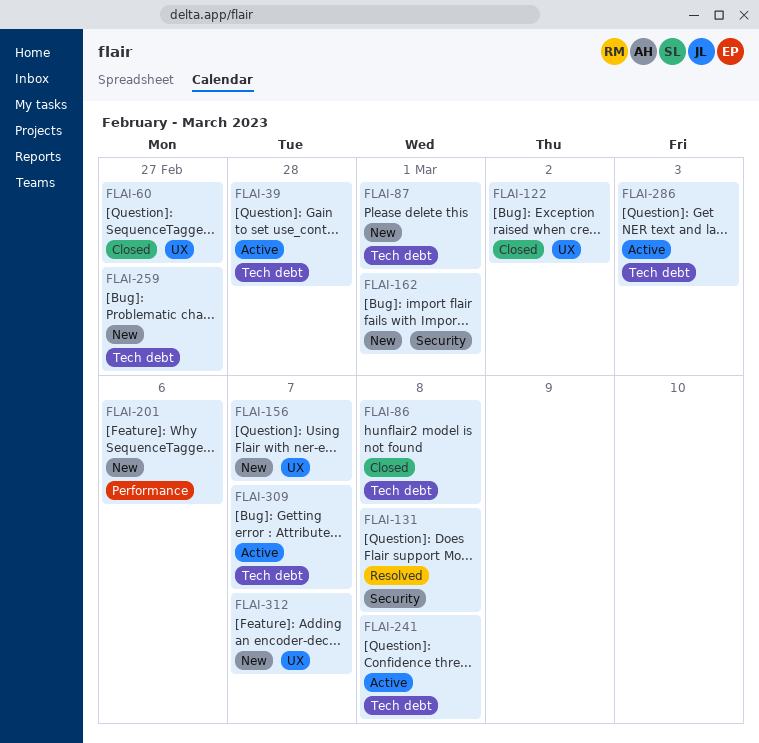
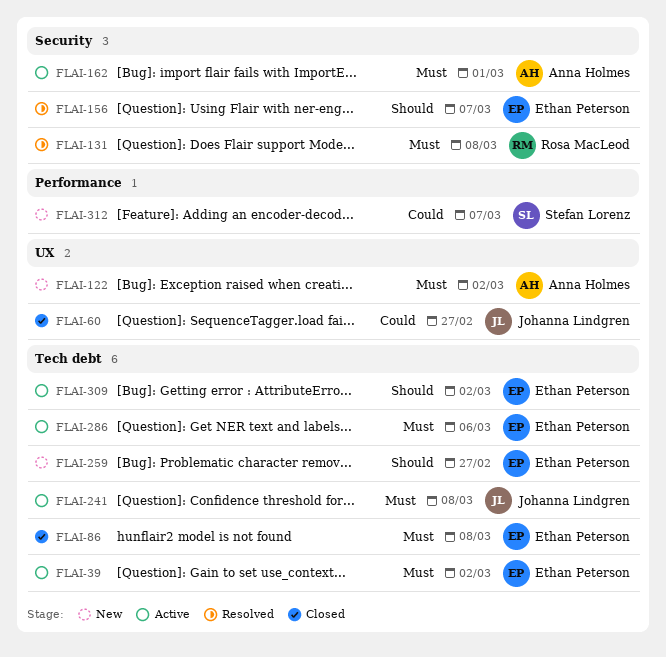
FLAI-39, due: Feb 28 -> Mar 2
FLAI-87: present -> none
FLAI-122, status: Closed -> New
FLAI-156, status: New -> Resolved
FLAI-156, label: UX -> Security
FLAI-162, status: New -> Active
FLAI-201: present -> none
FLAI-286, due: Mar 3 -> Mar 6
FLAI-309, due: Mar 7 -> Mar 2
FLAI-312, label: UX -> Performance

